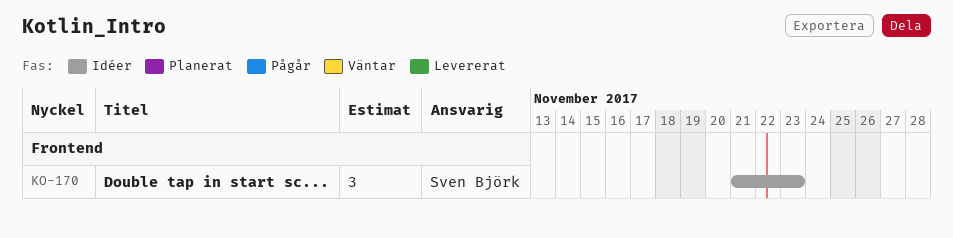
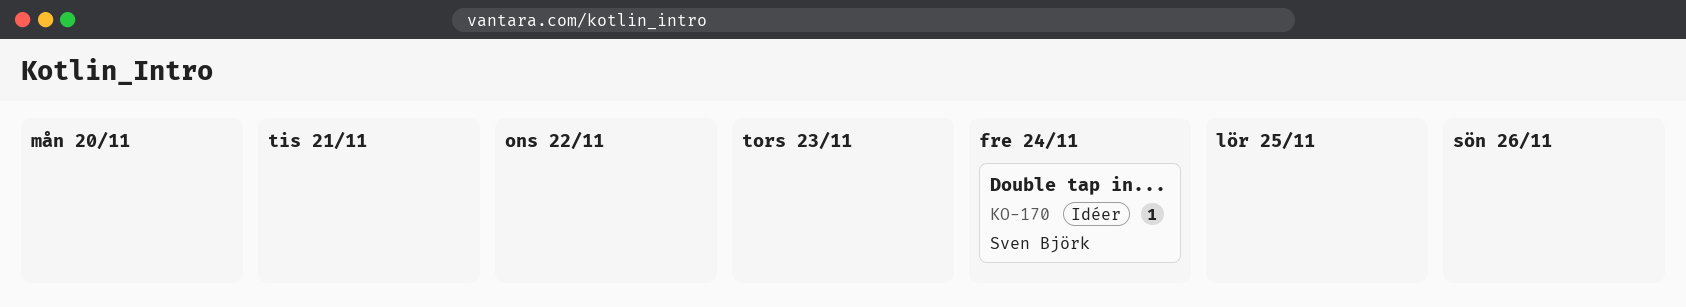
KO-170, estimate: 3 -> 1
KO-170, due: Nov 23 -> Nov 24

